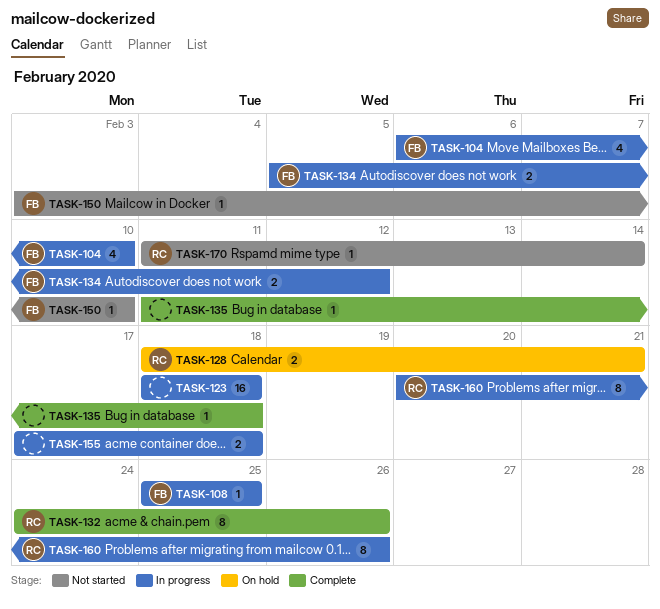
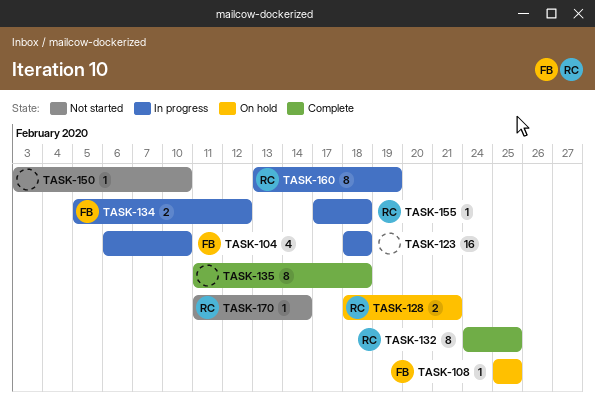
TASK-108, status: In progress -> On hold
TASK-132, due: Feb 26 -> Feb 25
TASK-135, estimate: 1 -> 8
TASK-150, owner: FB -> none
TASK-155, owner: none -> RC
TASK-155, estimate: 2 -> 1
TASK-160, start: Feb 20 -> Feb 13
TASK-160, due: Feb 26 -> Feb 19

